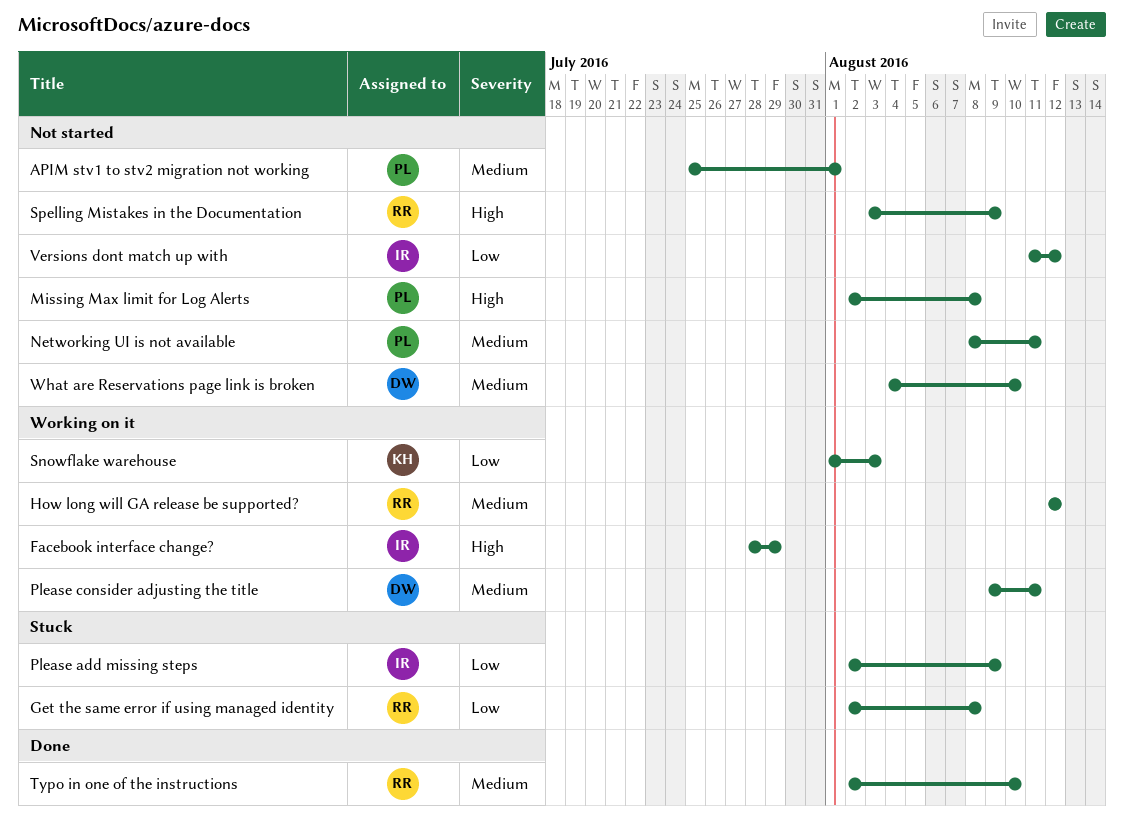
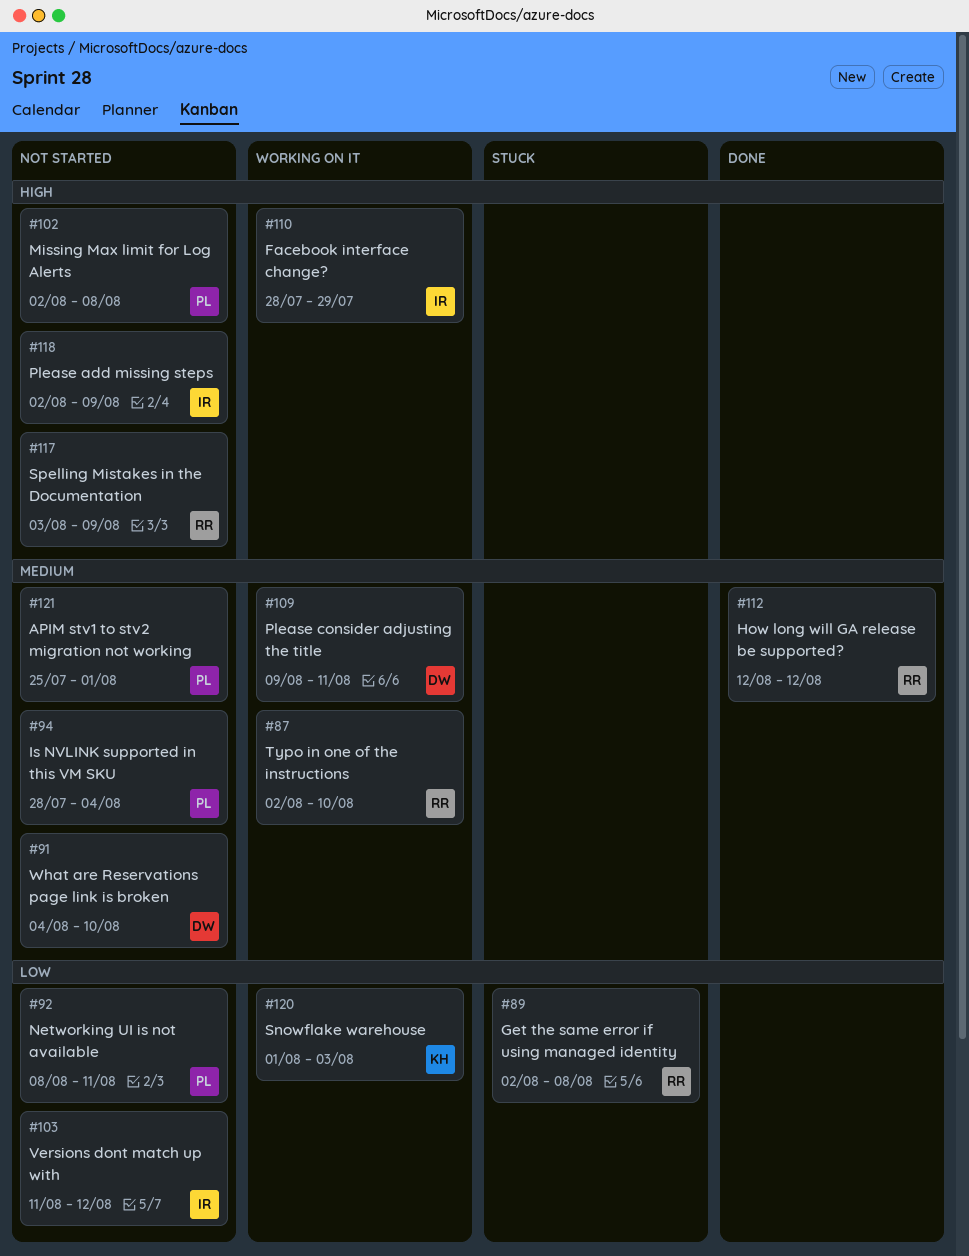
How long will GA release be supported?, status: Working on it -> Done
Is NVLINK supported in this VM SKU: none -> present
Networking UI is not available, priority: Medium -> Low
Please add missing steps, status: Stuck -> Not started
Please add missing steps, priority: Low -> High
Typo in one of the instructions, status: Done -> Working on it

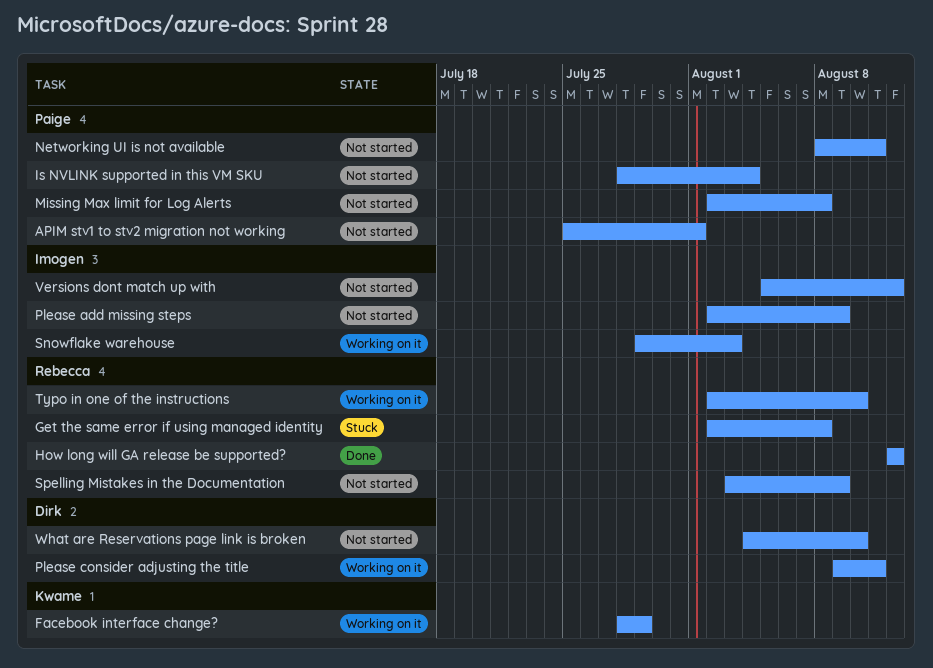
Facebook interface change?, owner: Imogen -> Kwame
Snowflake warehouse, owner: Kwame -> Imogen
Snowflake warehouse, start: Aug 1 -> Jul 29
Versions dont match up with, start: Aug 11 -> Aug 5

